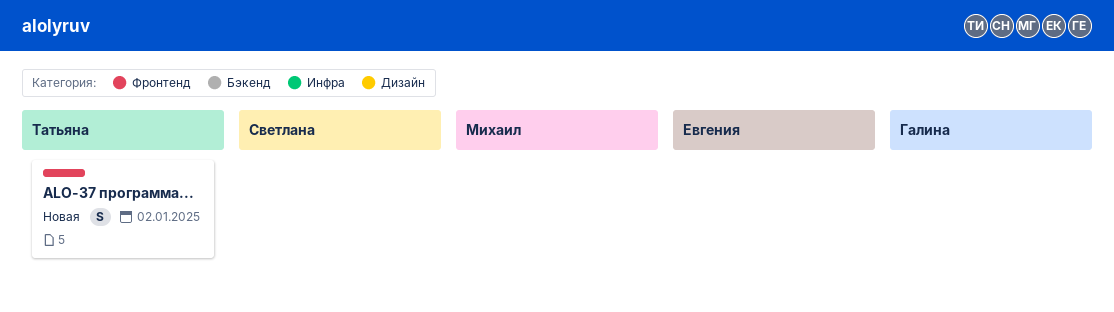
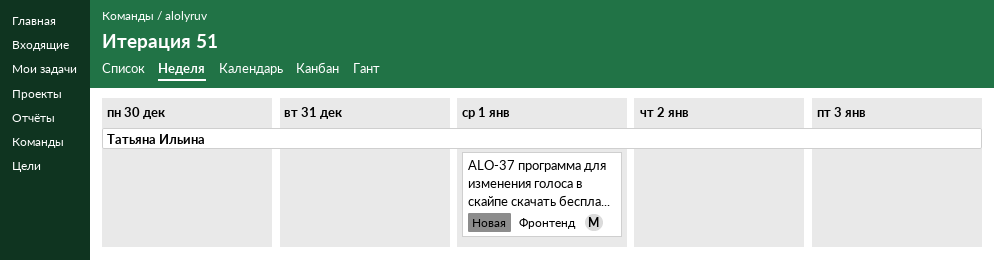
ALO-37, estimate: S -> M
ALO-37, due: Jan 2 -> Jan 1

